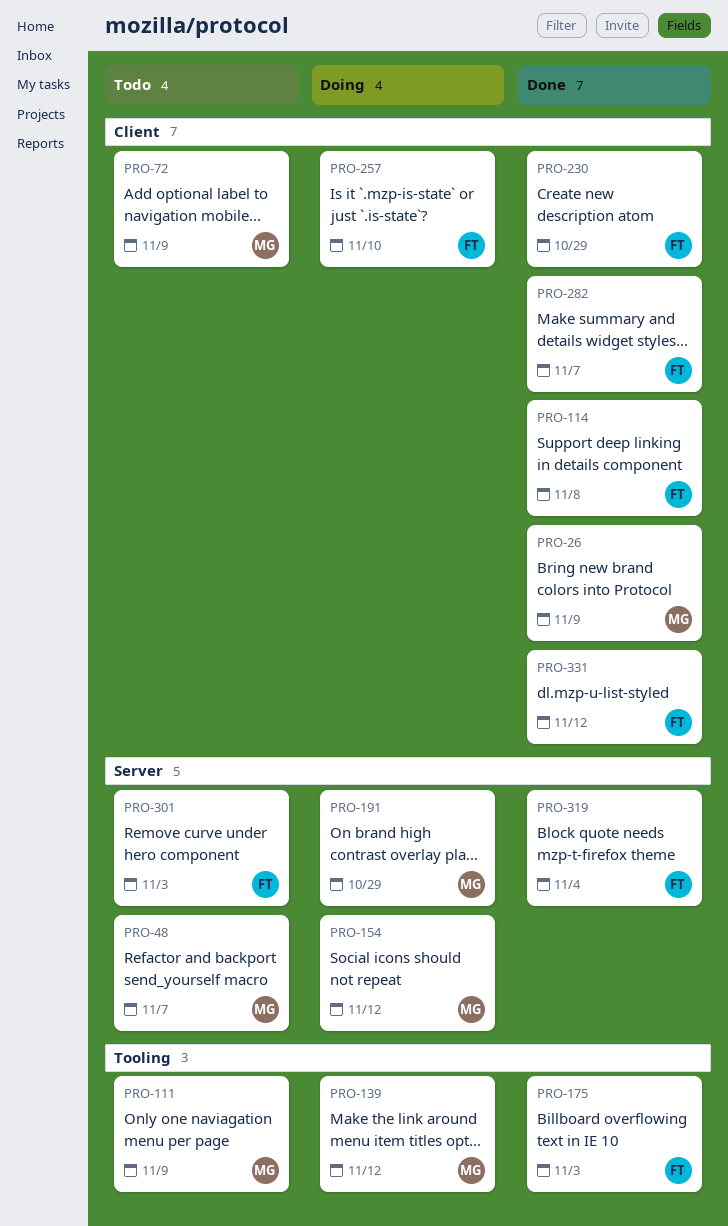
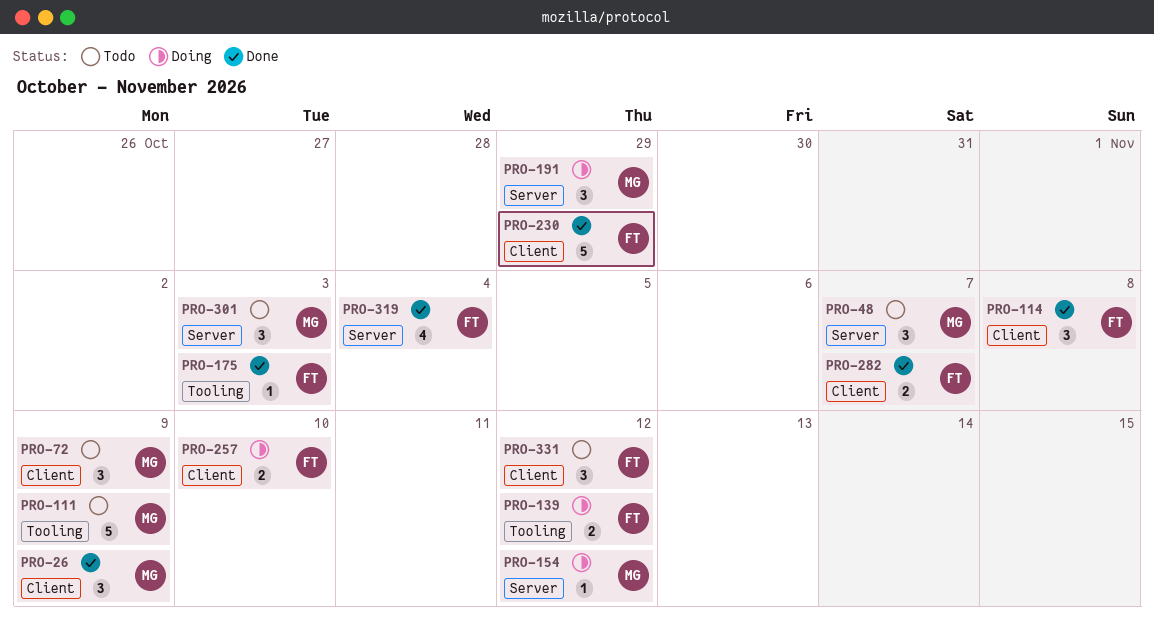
PRO-139, owner: MG -> FT
PRO-301, owner: FT -> MG
PRO-331, status: Done -> Todo

